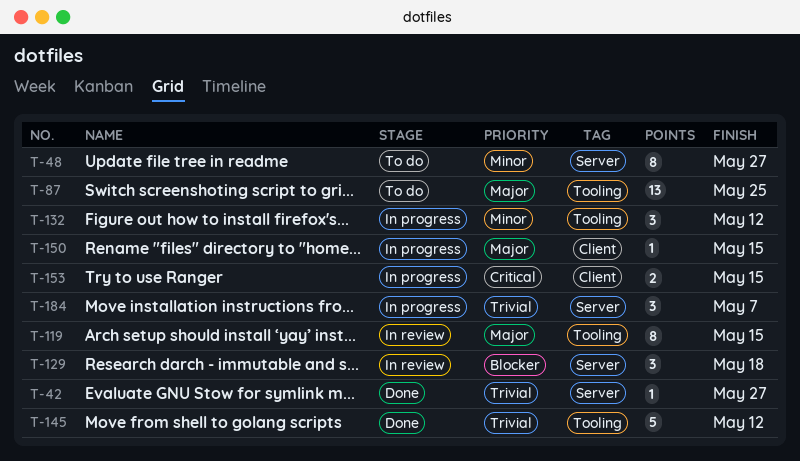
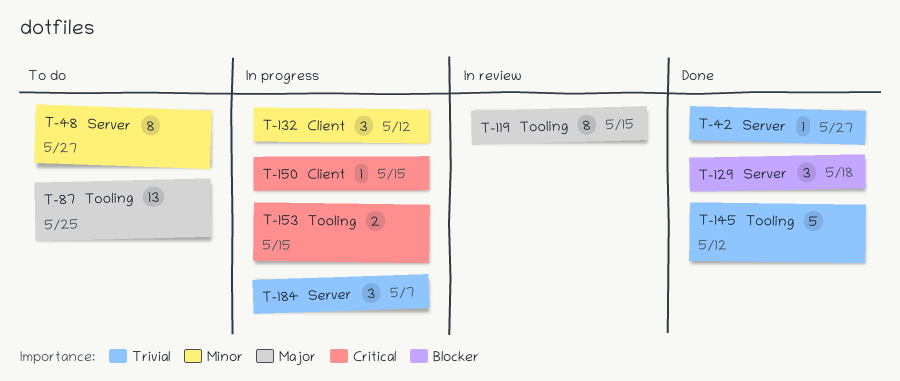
T-129, status: In review -> Done
T-132, label: Tooling -> Client
T-150, priority: Major -> Critical
T-153, label: Client -> Tooling

